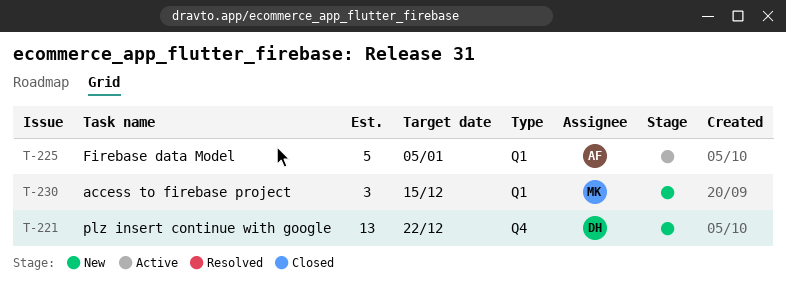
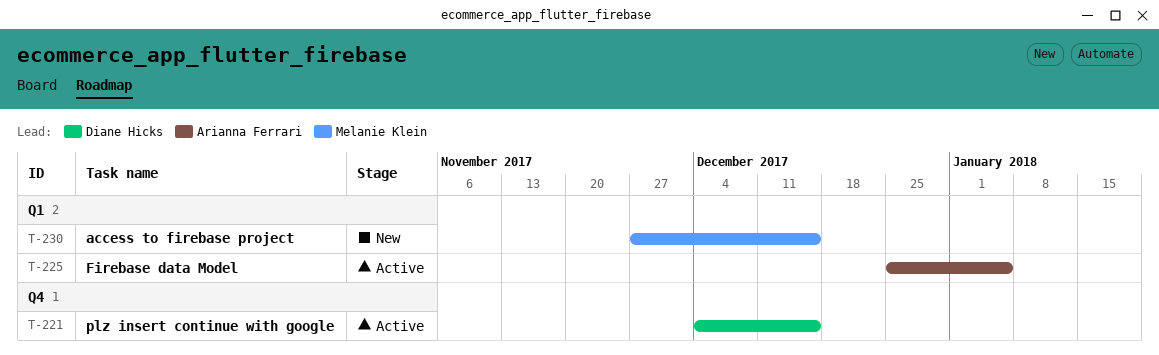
T-221, status: New -> Active
T-221, due: Dec 22 -> Dec 15

